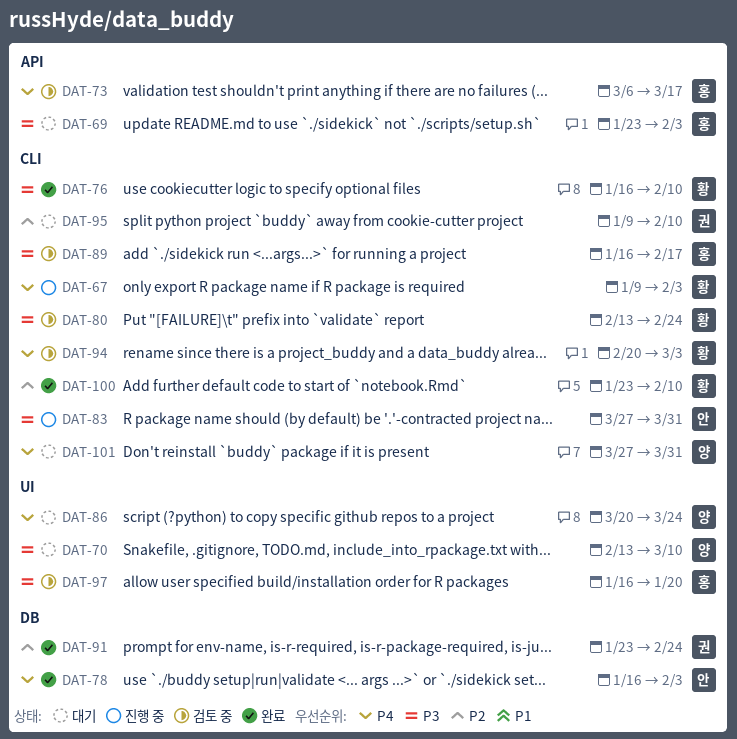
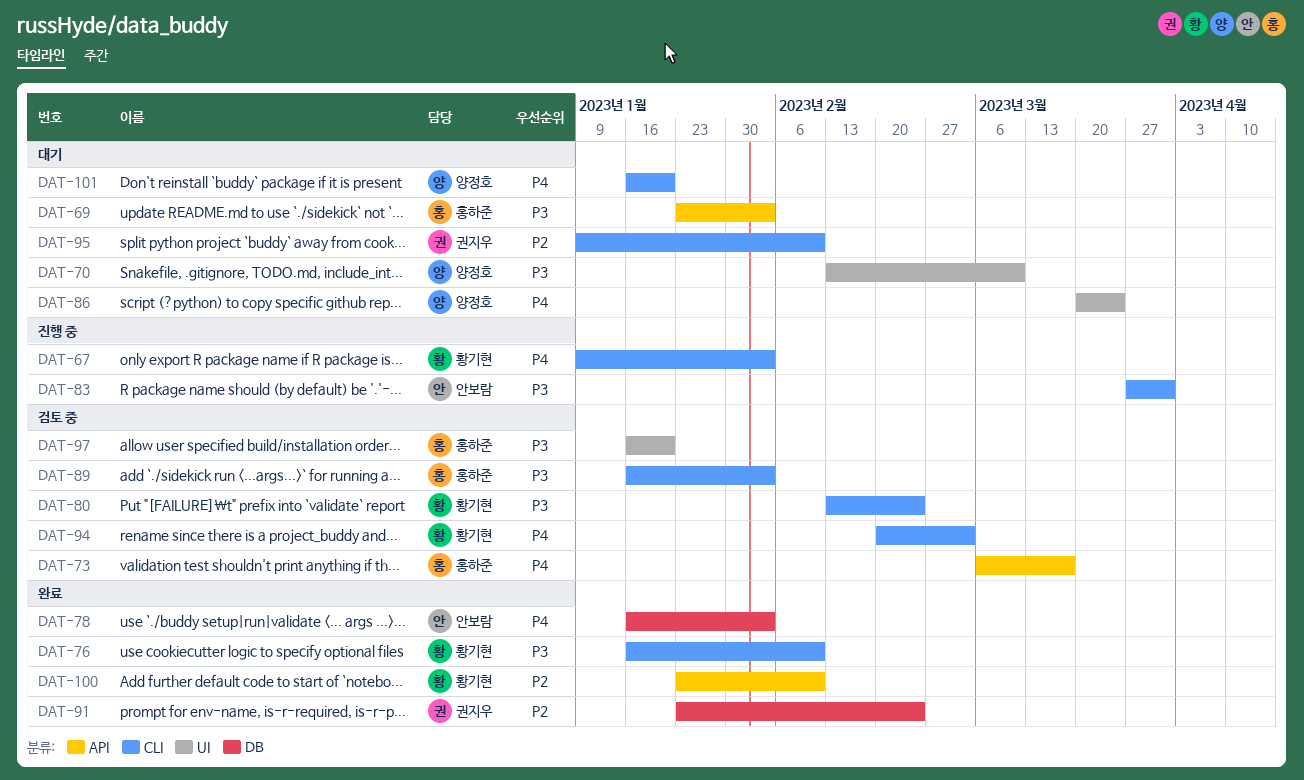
DAT-89, due: Feb 17 -> Feb 3
DAT-100, label: CLI -> API
DAT-101, start: Mar 27 -> Jan 16
DAT-101, due: Mar 31 -> Jan 20

